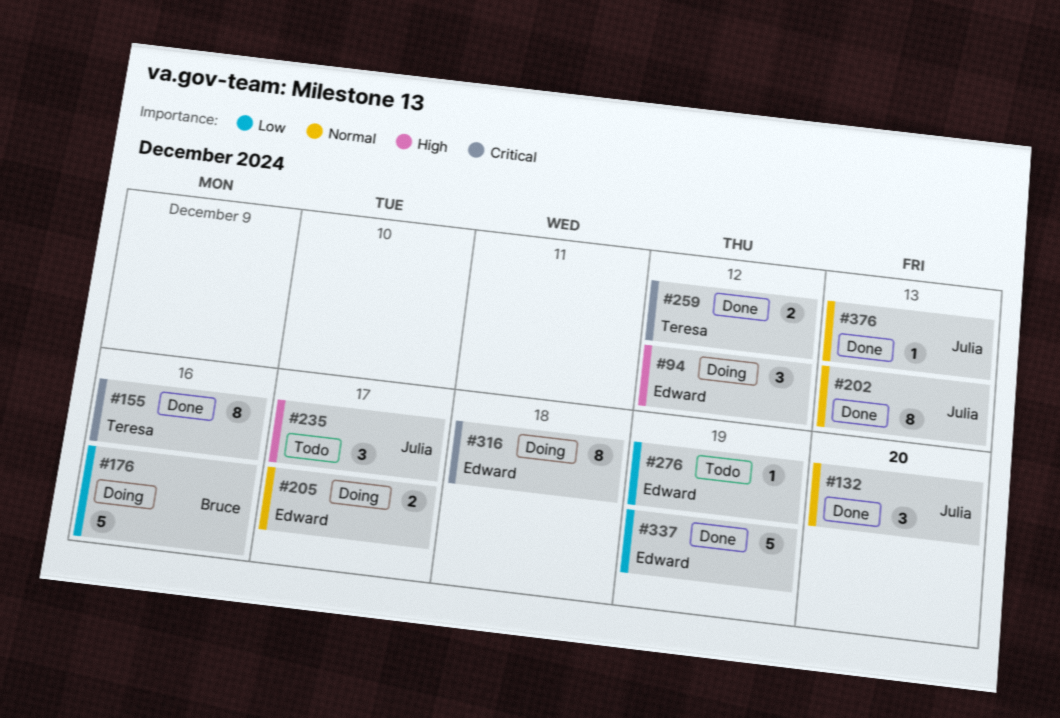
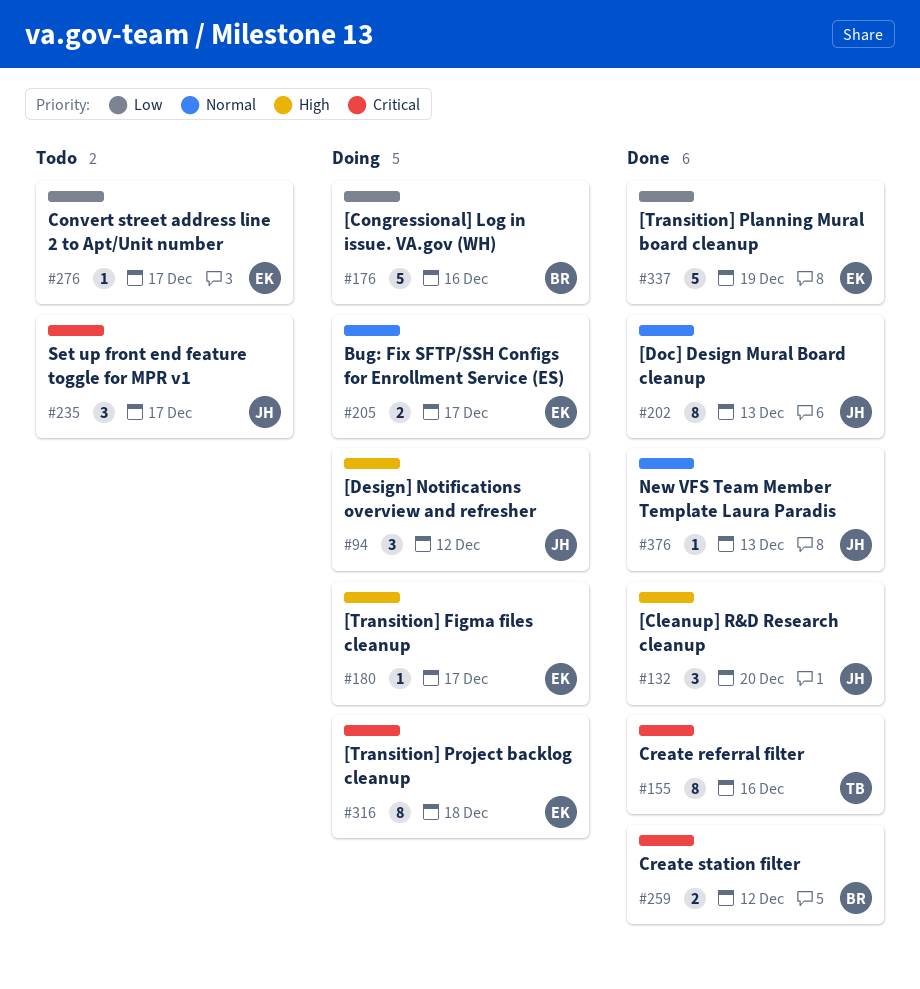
#94, owner: Edward -> Julia
#132, priority: Normal -> High
#180: none -> present
#235, priority: High -> Critical
#259, owner: Teresa -> Bruce
#276, due: Dec 19 -> Dec 17

